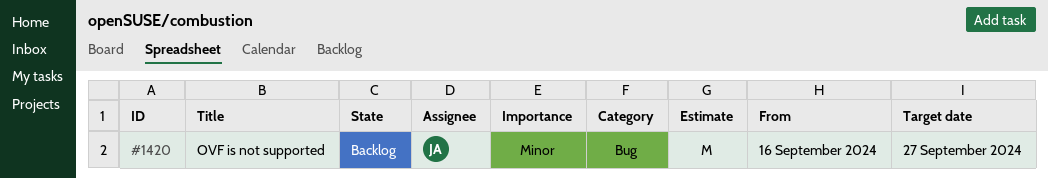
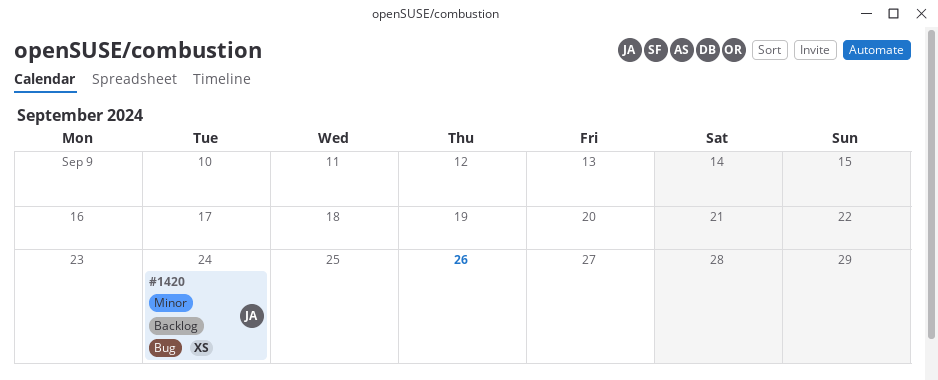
#1420, estimate: M -> XS
#1420, due: Sep 27 -> Sep 24

